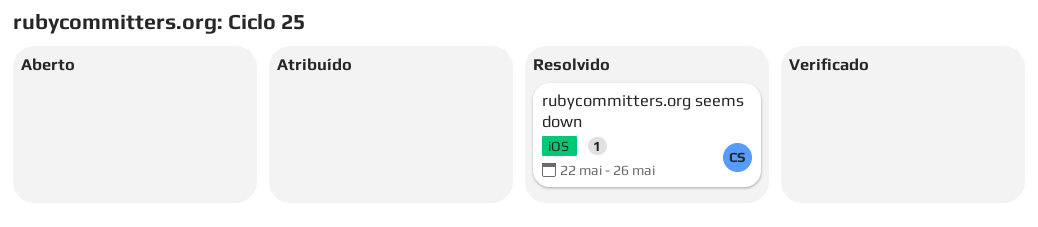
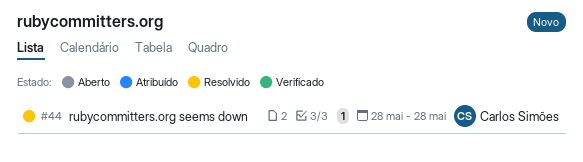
rubycommitters.org seems down, start: May 22 -> May 28
rubycommitters.org seems down, due: May 26 -> May 28

